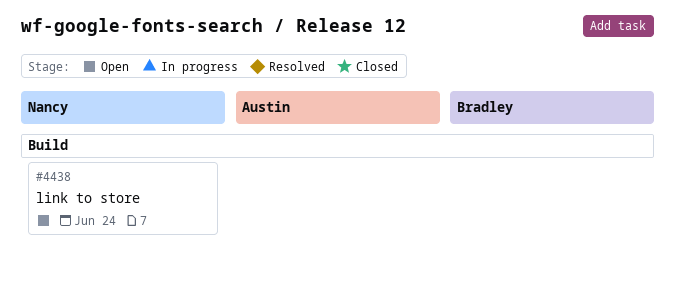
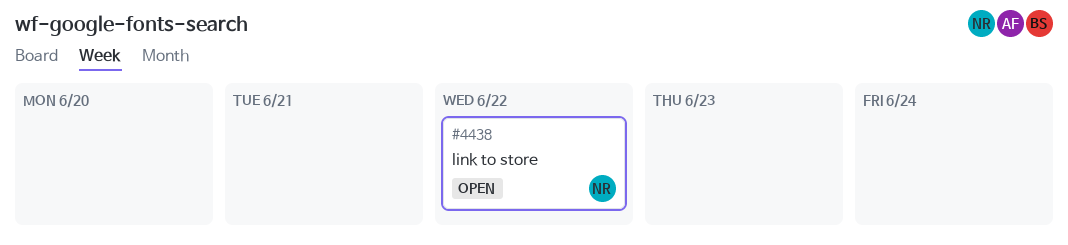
#4438, due: Jun 24 -> Jun 22

